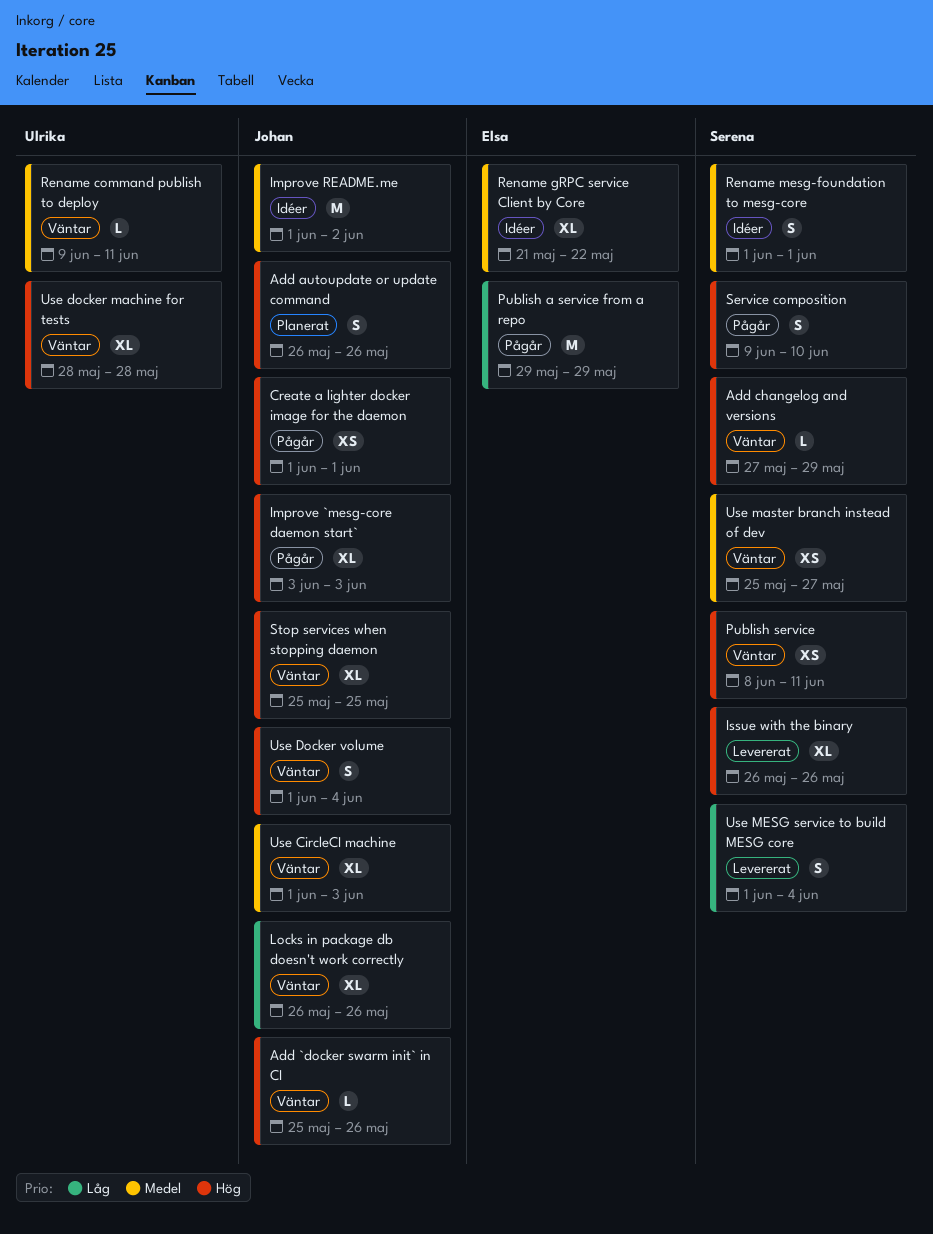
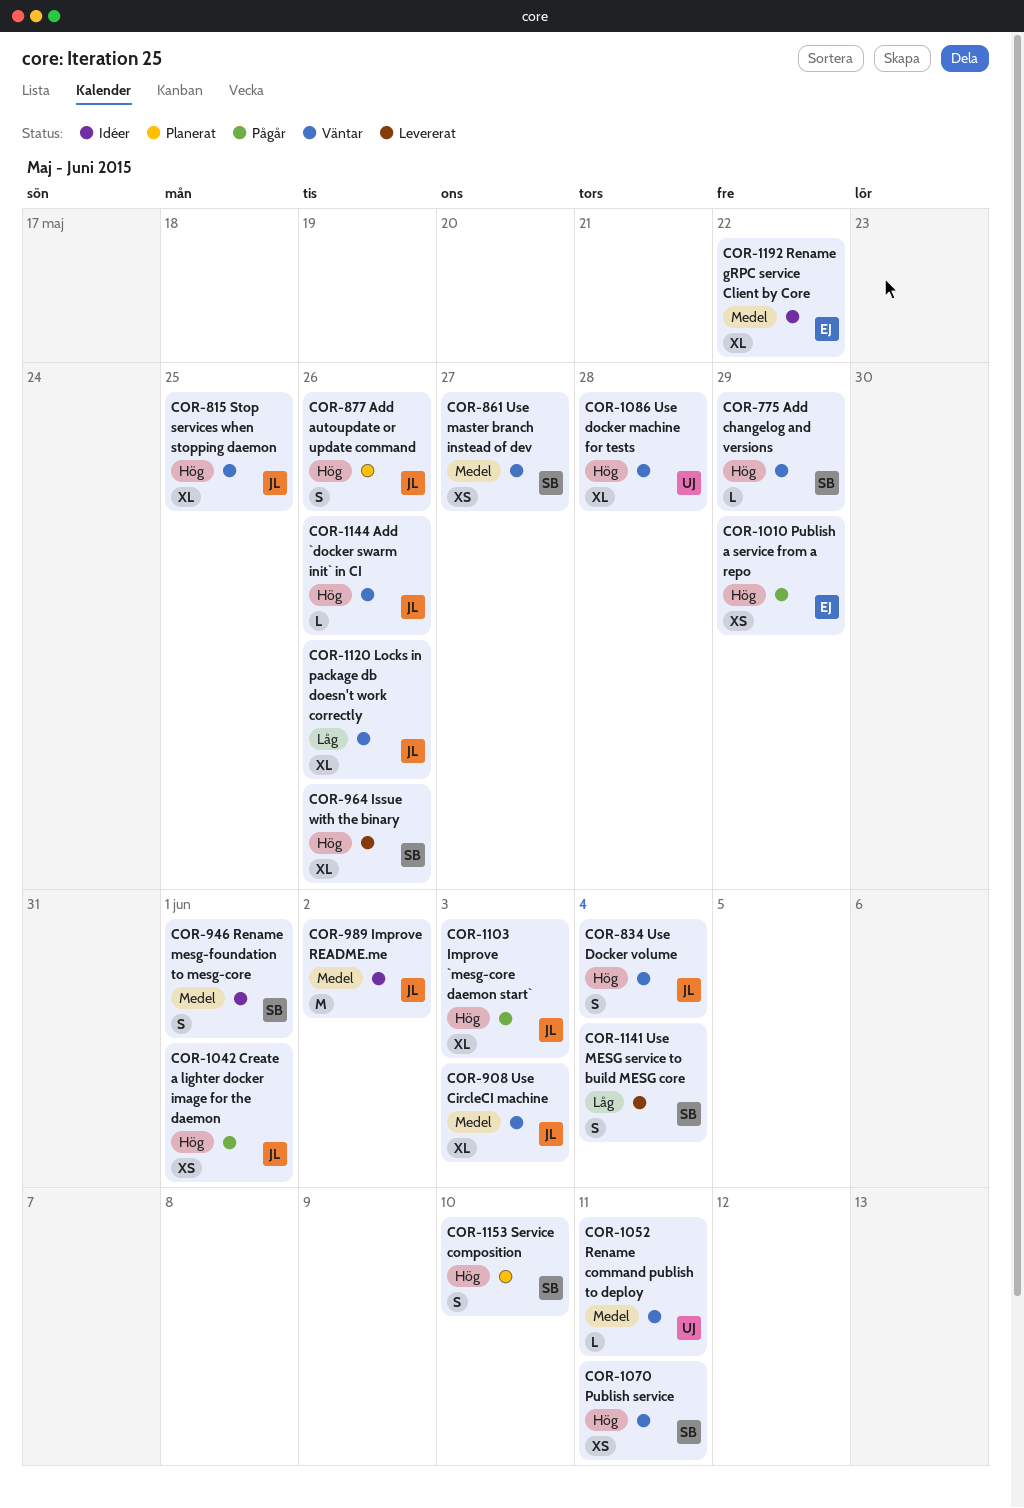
Publish a service from a repo, priority: Låg -> Hög
Publish a service from a repo, estimate: M -> XS
Service composition, status: Pågår -> Planerat

